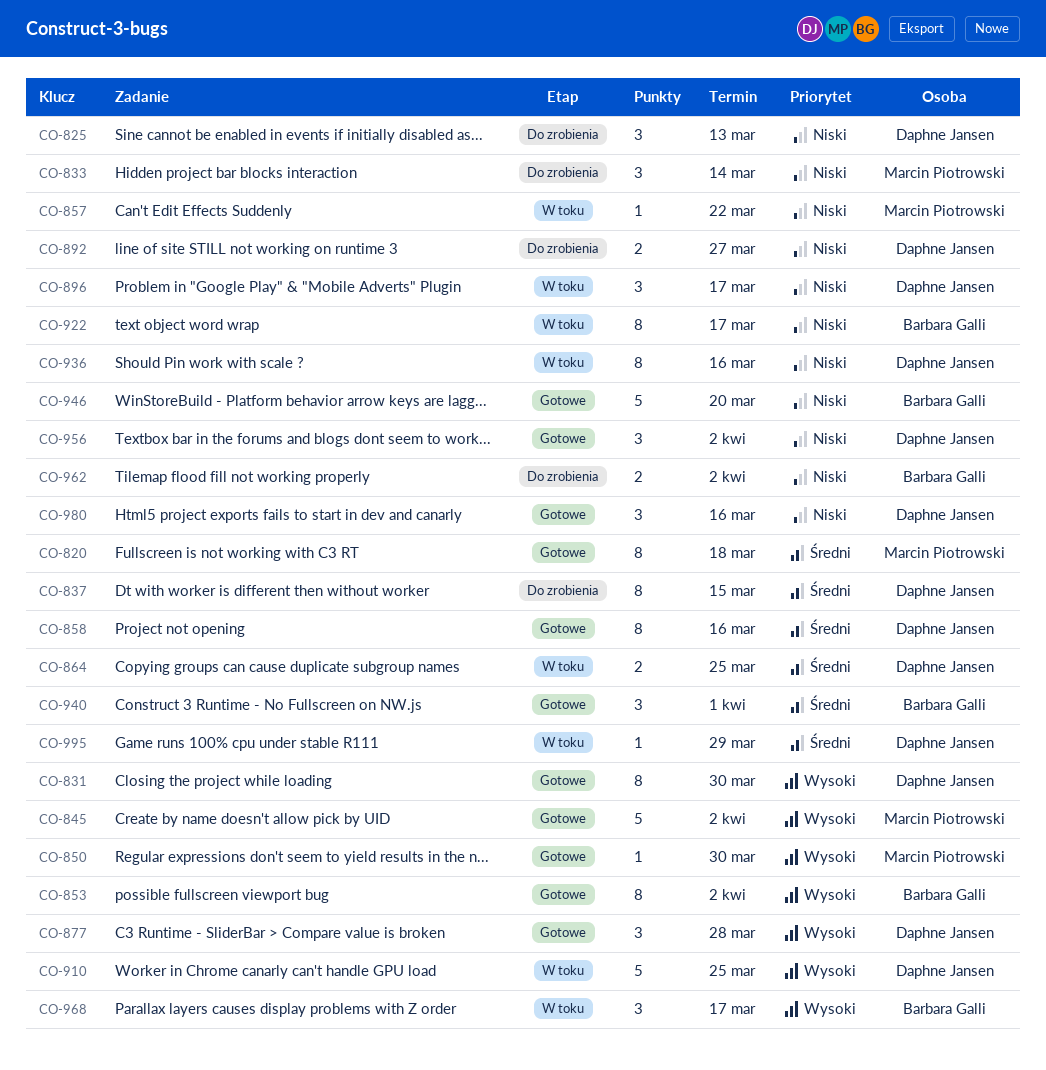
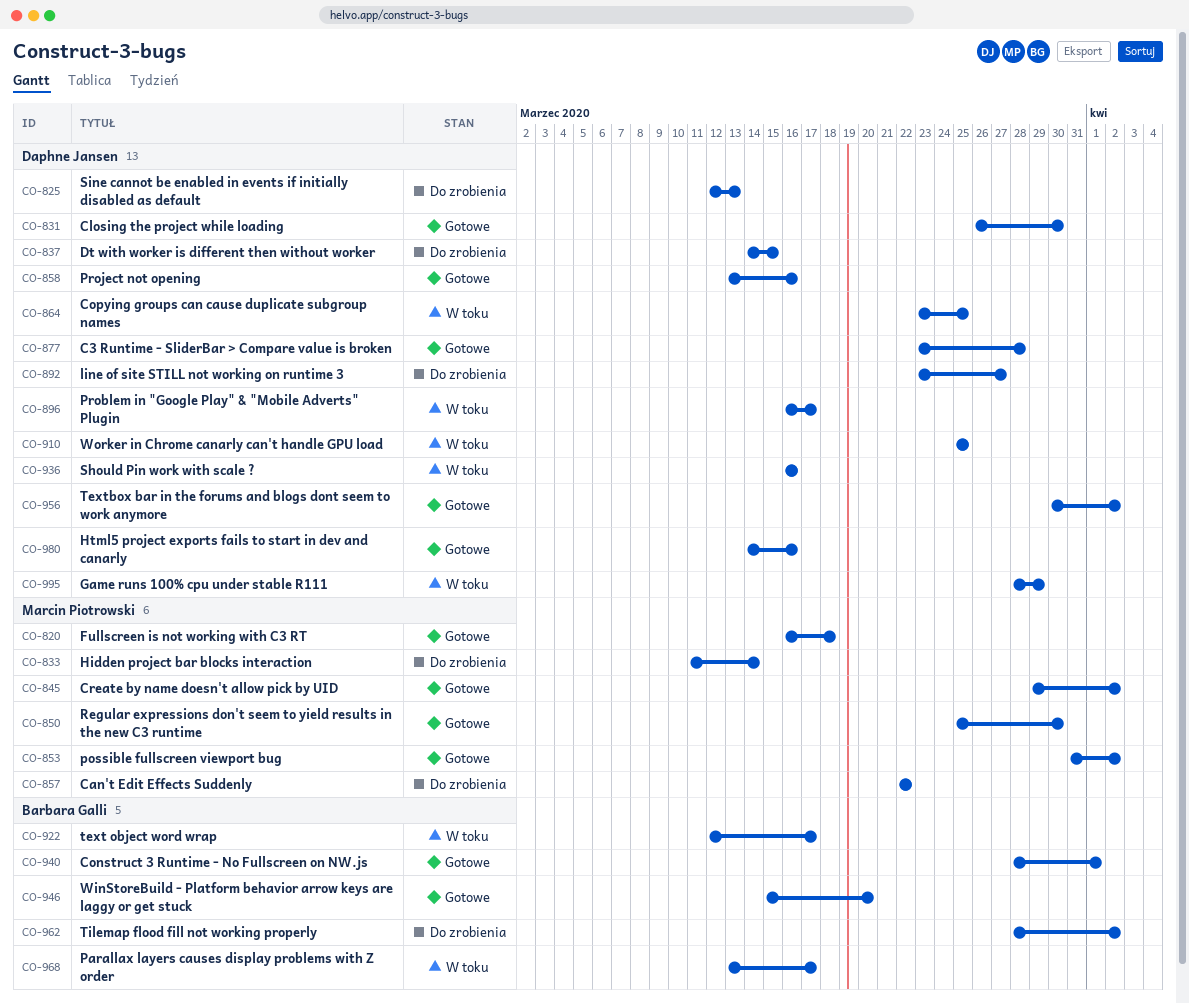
CO-853, owner: Barbara Galli -> Marcin Piotrowski
CO-857, status: W toku -> Do zrobienia

